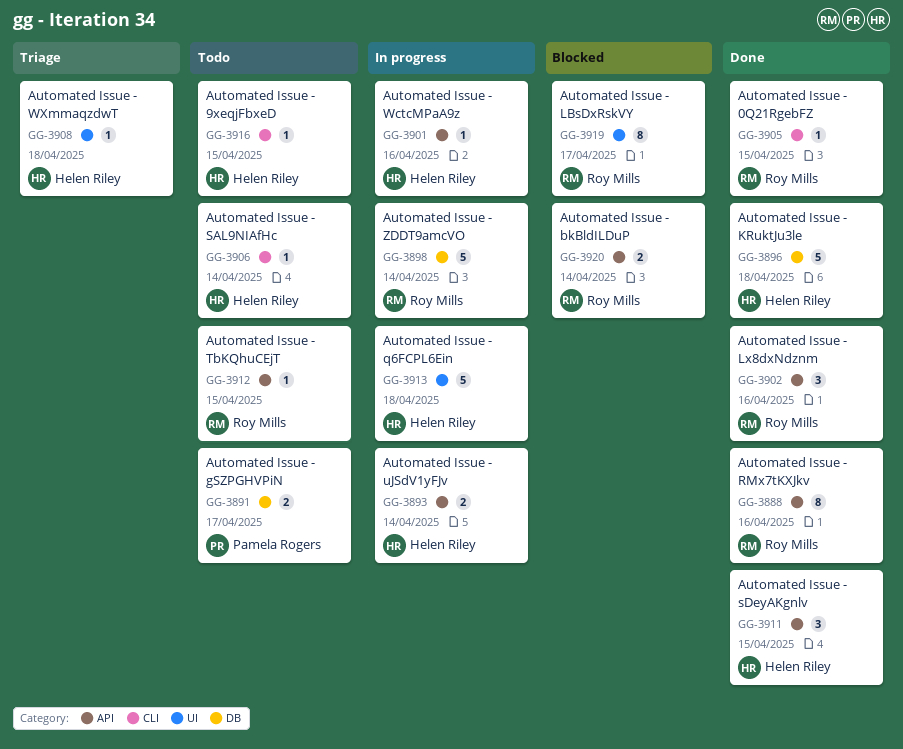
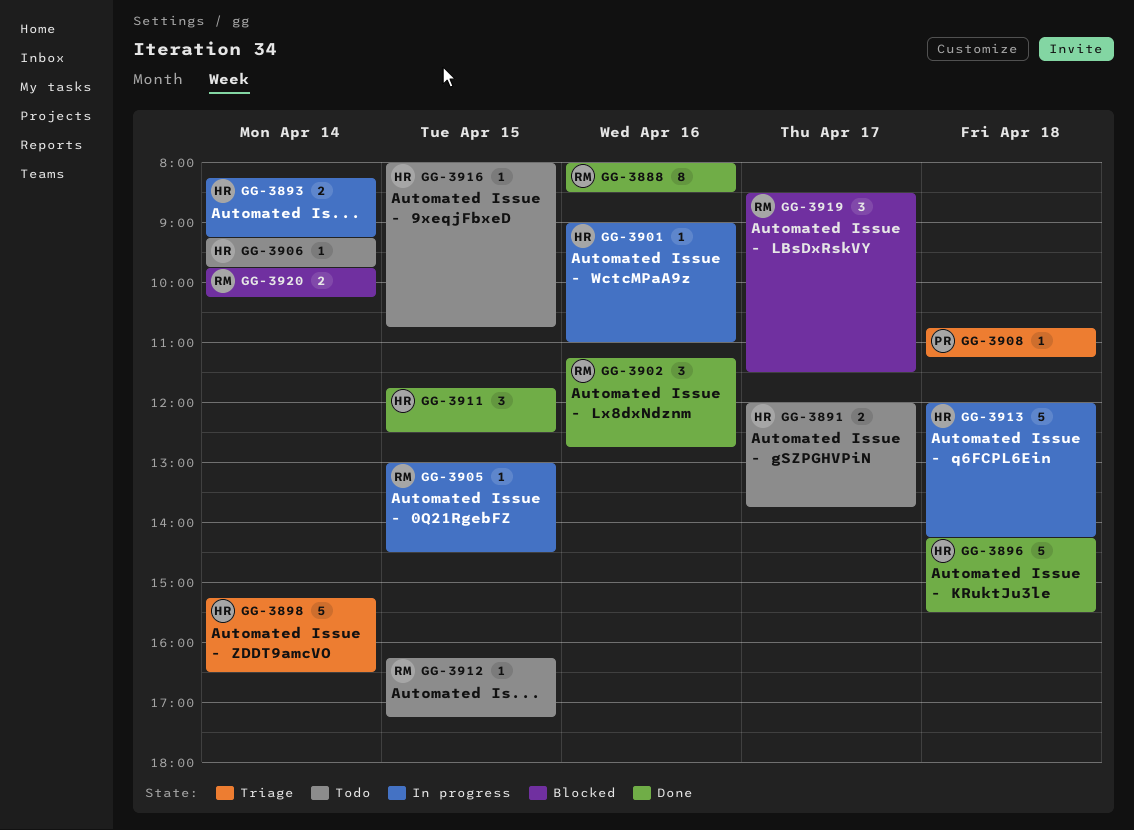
GG-3891, owner: Pamela Rogers -> Helen Riley
GG-3898, status: In progress -> Triage
GG-3898, owner: Roy Mills -> Helen Riley
GG-3905, status: Done -> In progress
GG-3908, owner: Helen Riley -> Pamela Rogers
GG-3919, estimate: 8 -> 3

